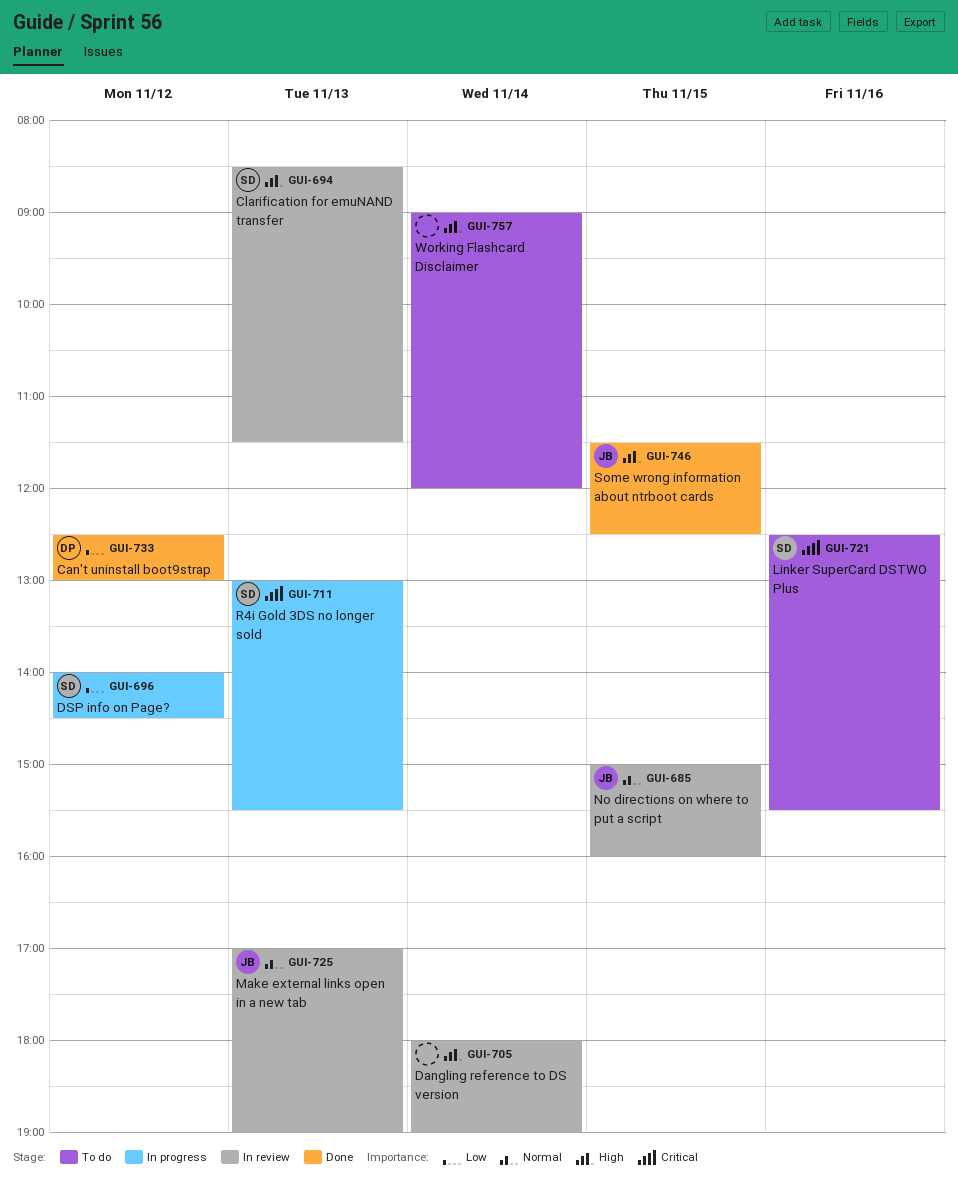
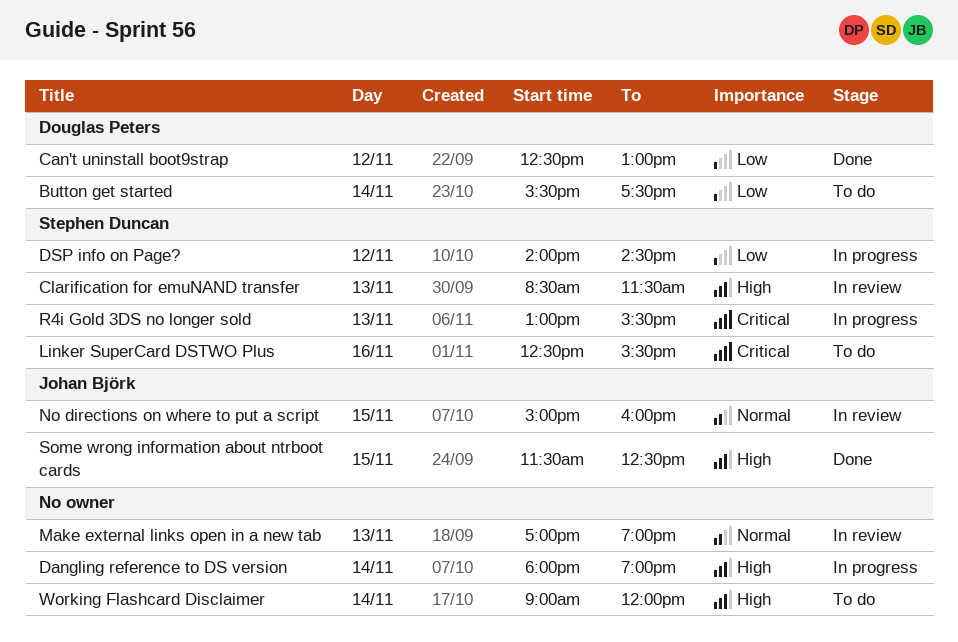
Button get started: none -> present
Dangling reference to DS version, status: In review -> In progress
Make external links open in a new tab, owner: Johan Björk -> none

